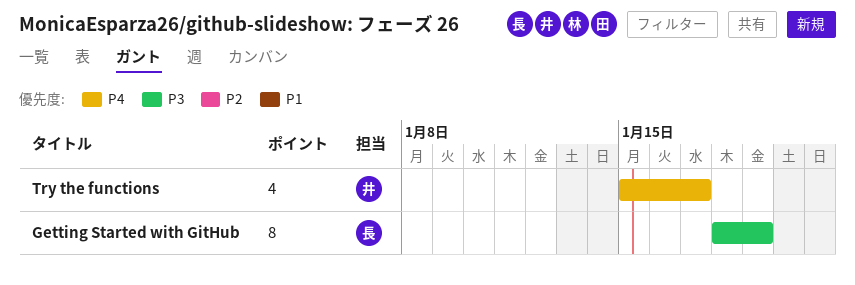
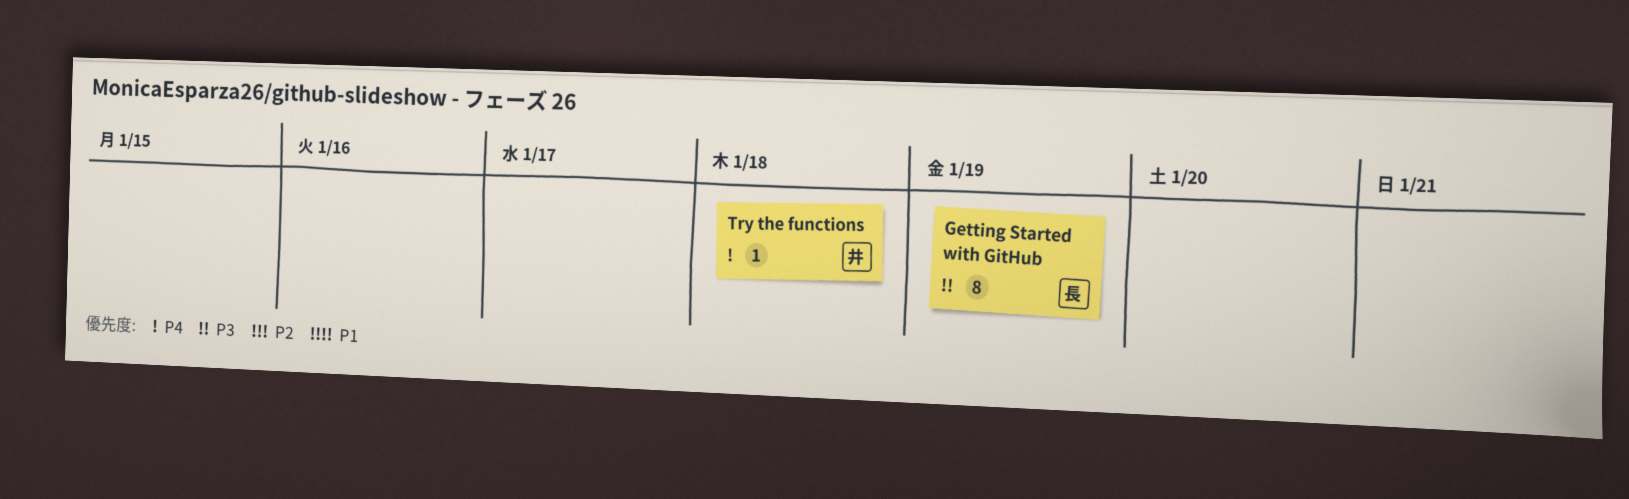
Try the functions, estimate: 4 -> 1
Try the functions, due: Jan 17 -> Jan 18

